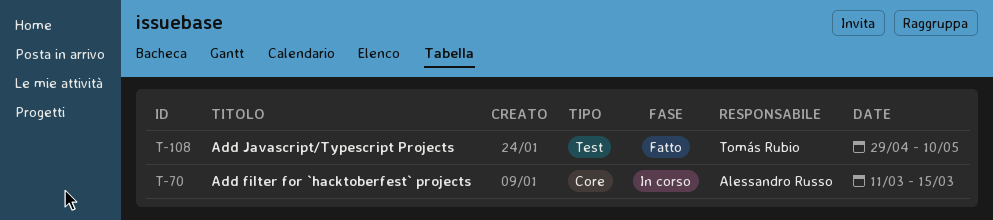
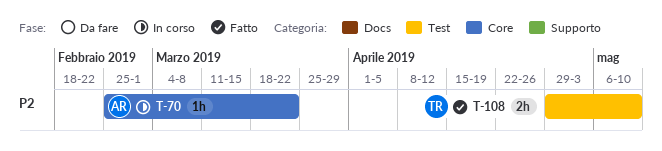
T-70, start: Mar 11 -> Feb 25
T-70, due: Mar 15 -> Mar 22

